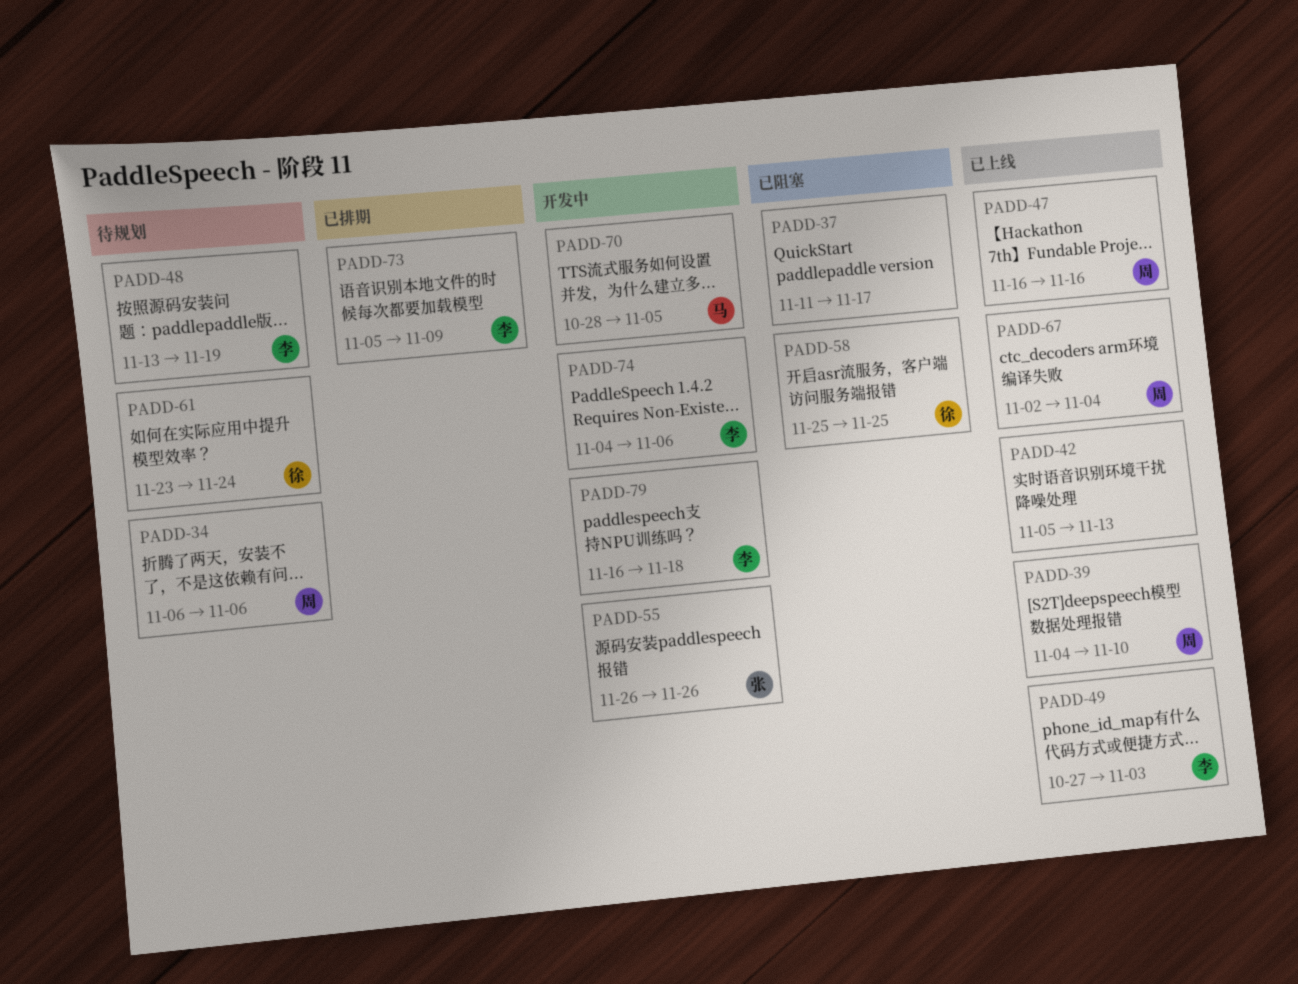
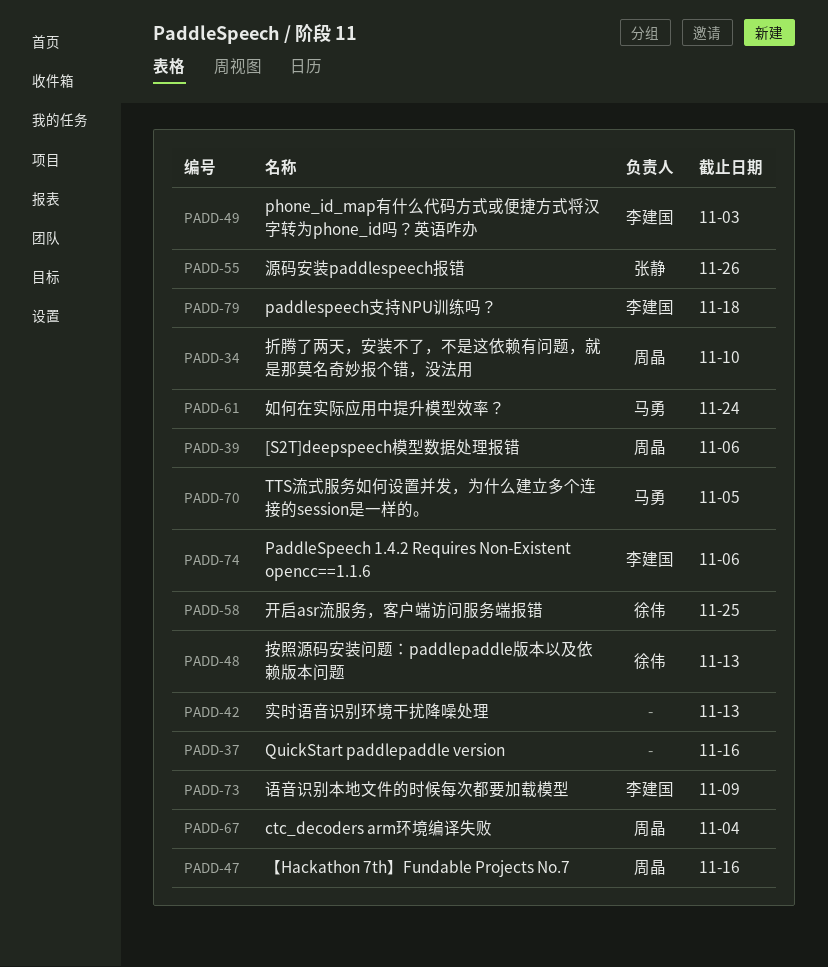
PADD-34, due: Nov 6 -> Nov 10
PADD-37, due: Nov 17 -> Nov 16
PADD-39, due: Nov 10 -> Nov 6
PADD-48, owner: 李建国 -> 徐伟
PADD-48, due: Nov 19 -> Nov 13
PADD-61, owner: 徐伟 -> 马勇

